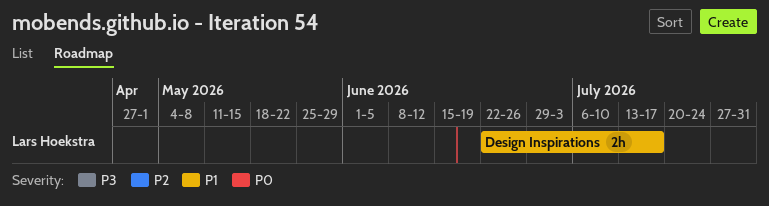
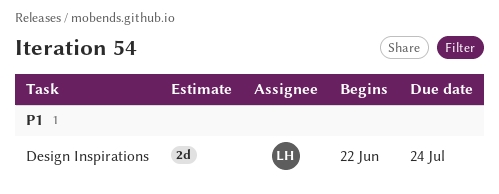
Design Inspirations, estimate: 2h -> 2d
Design Inspirations, due: Jul 17 -> Jul 24

